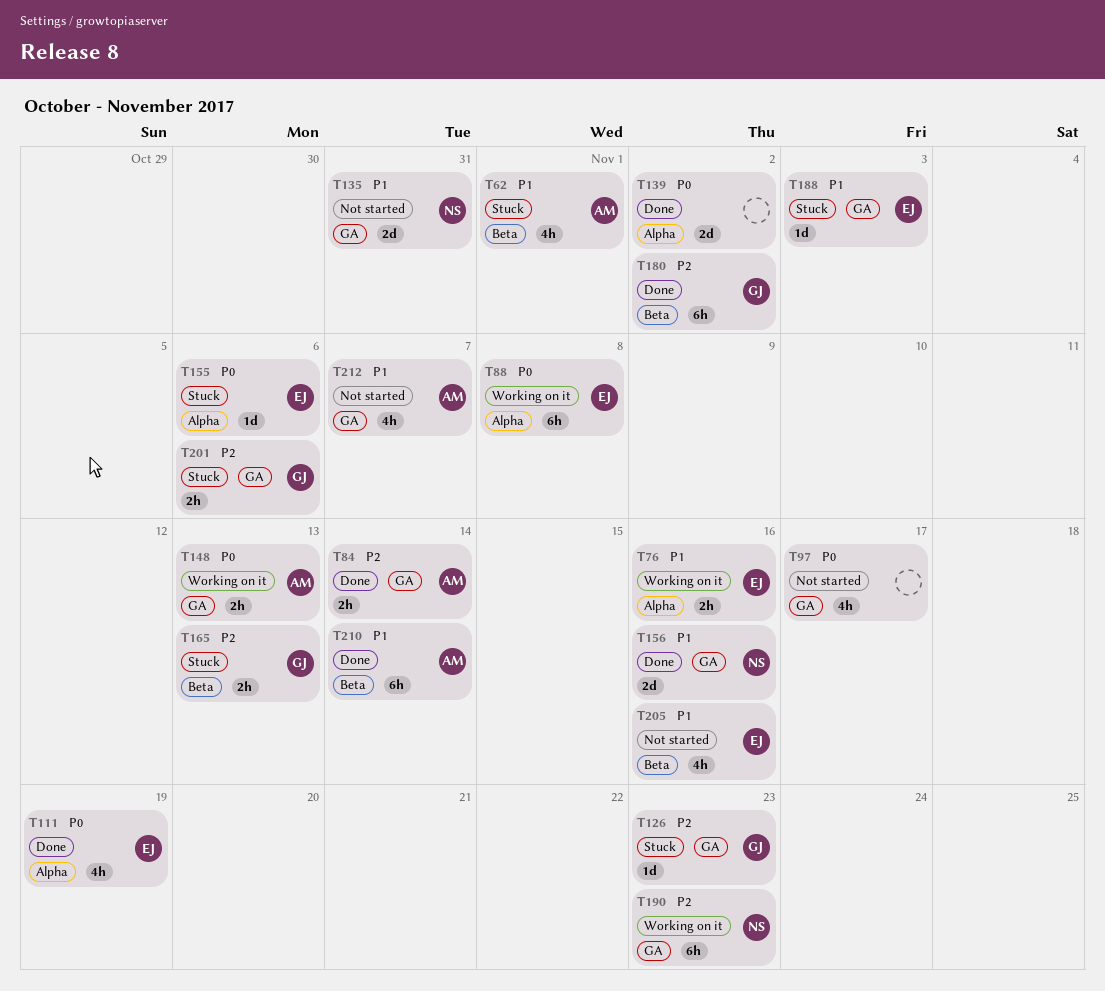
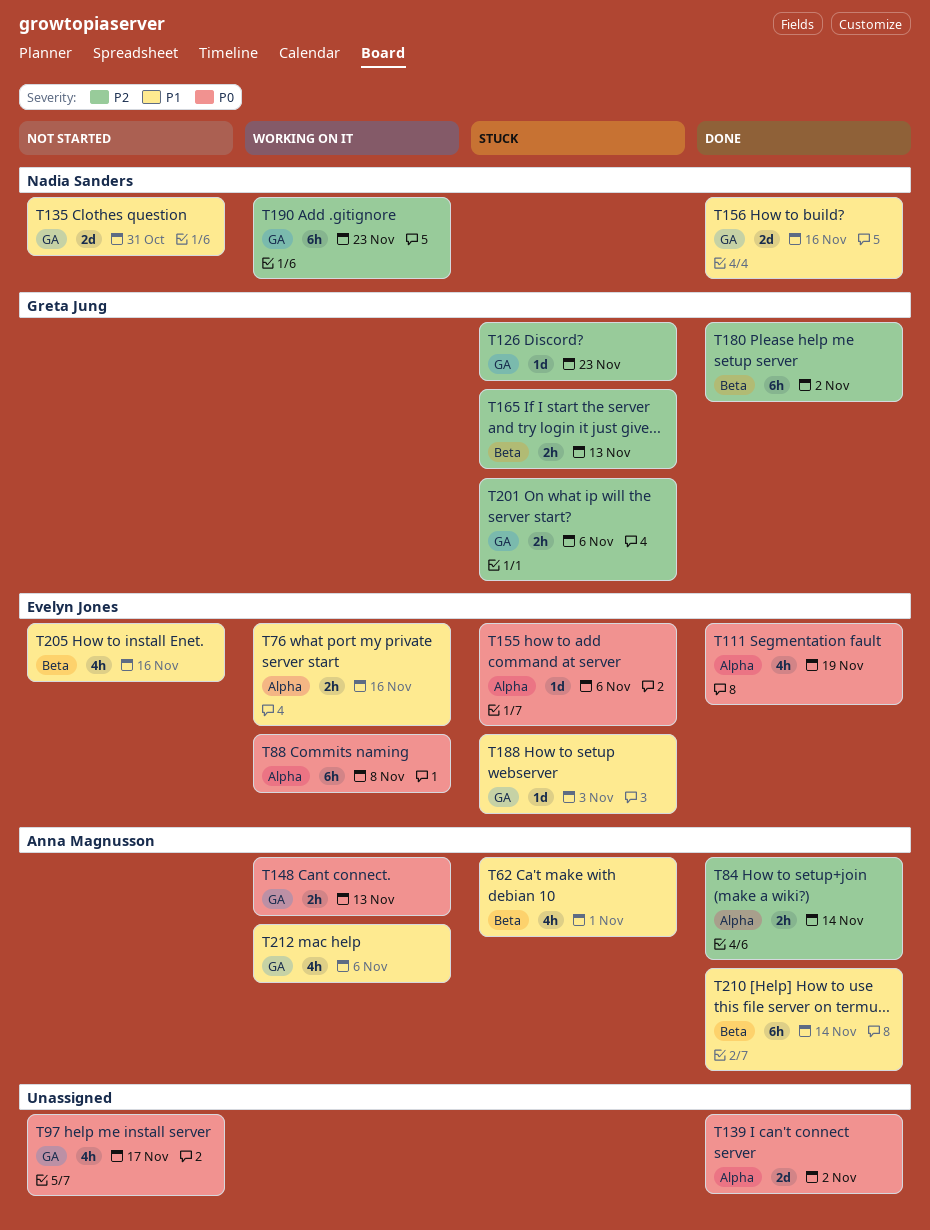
T84, label: GA -> Alpha
T212, status: Not started -> Working on it
T212, due: Nov 7 -> Nov 6

